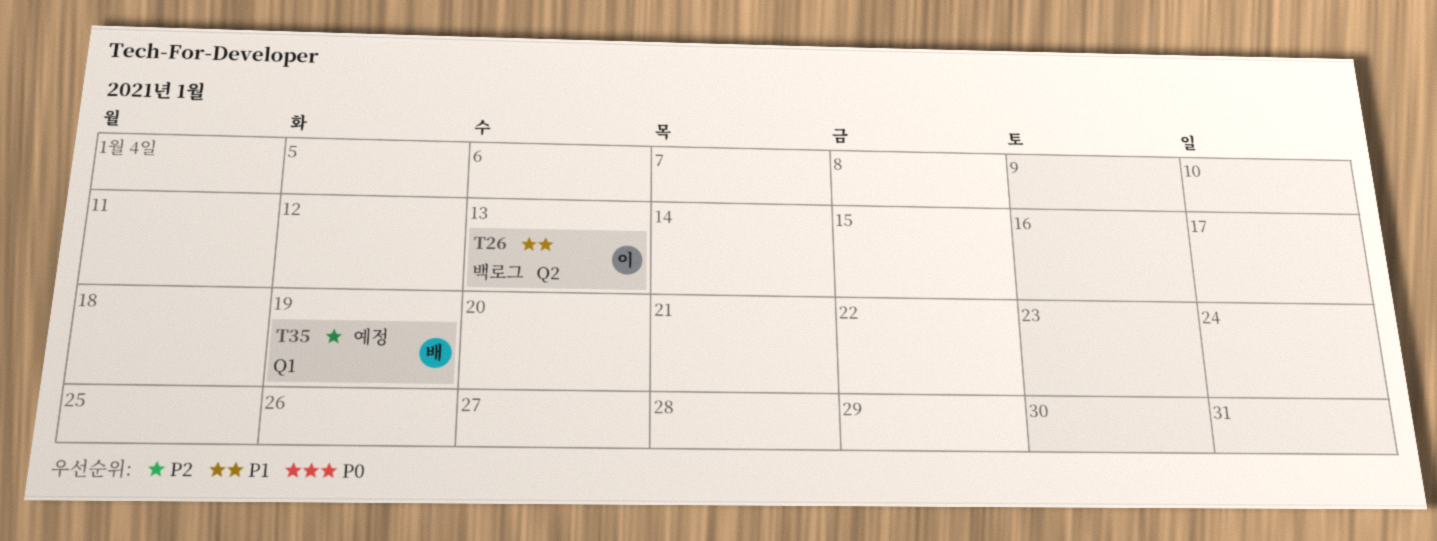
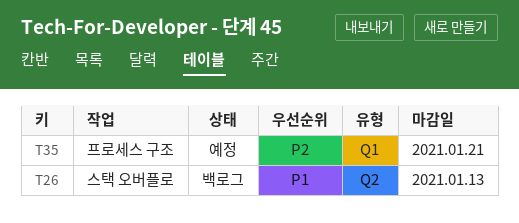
T35, due: Jan 19 -> Jan 21

